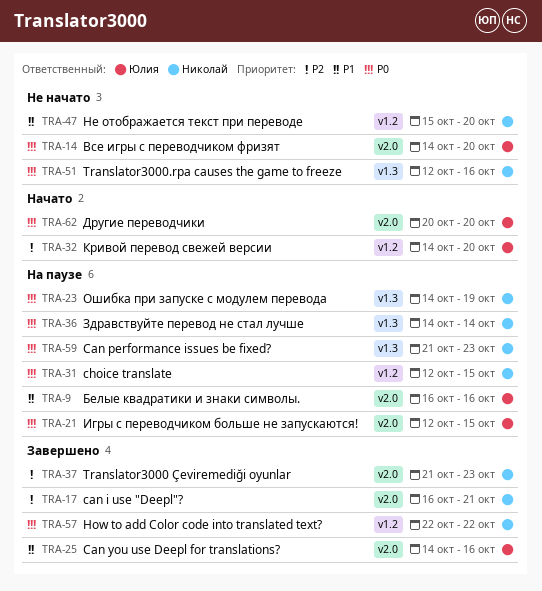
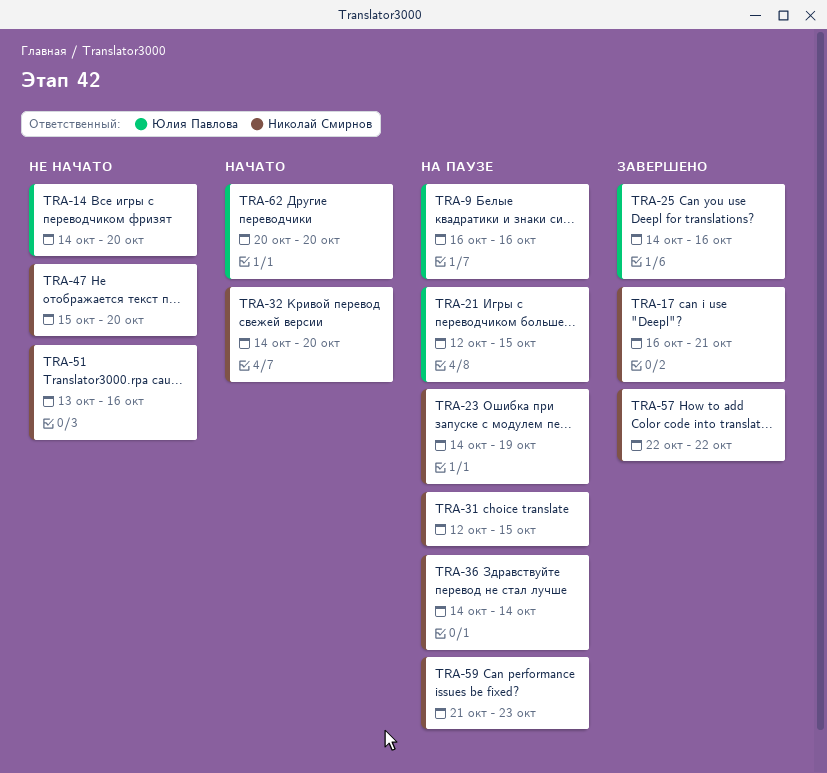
TRA-32, owner: Юлия Павлова -> Николай Смирнов
TRA-37: present -> none
TRA-51, start: Oct 12 -> Oct 13

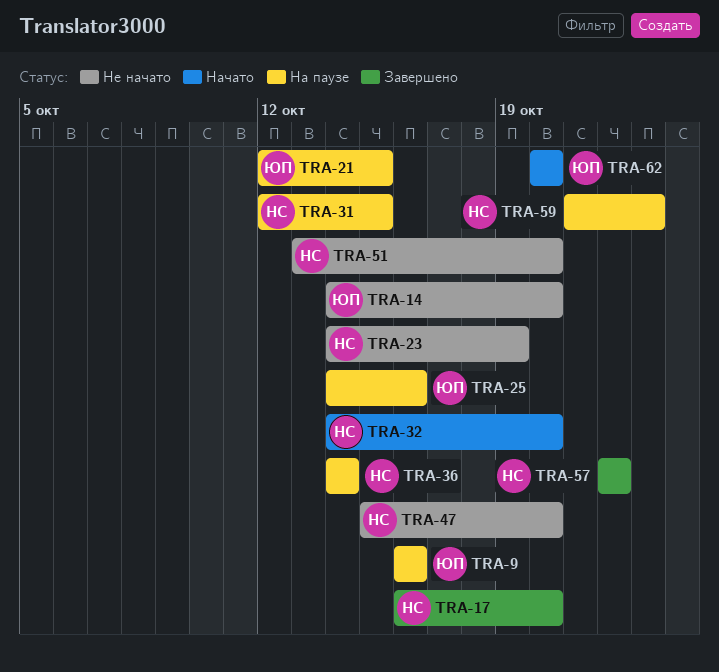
TRA-17, due: Oct 21 -> Oct 20
TRA-23, status: На паузе -> Не начато
TRA-25, status: Завершено -> На паузе
TRA-51, due: Oct 16 -> Oct 20

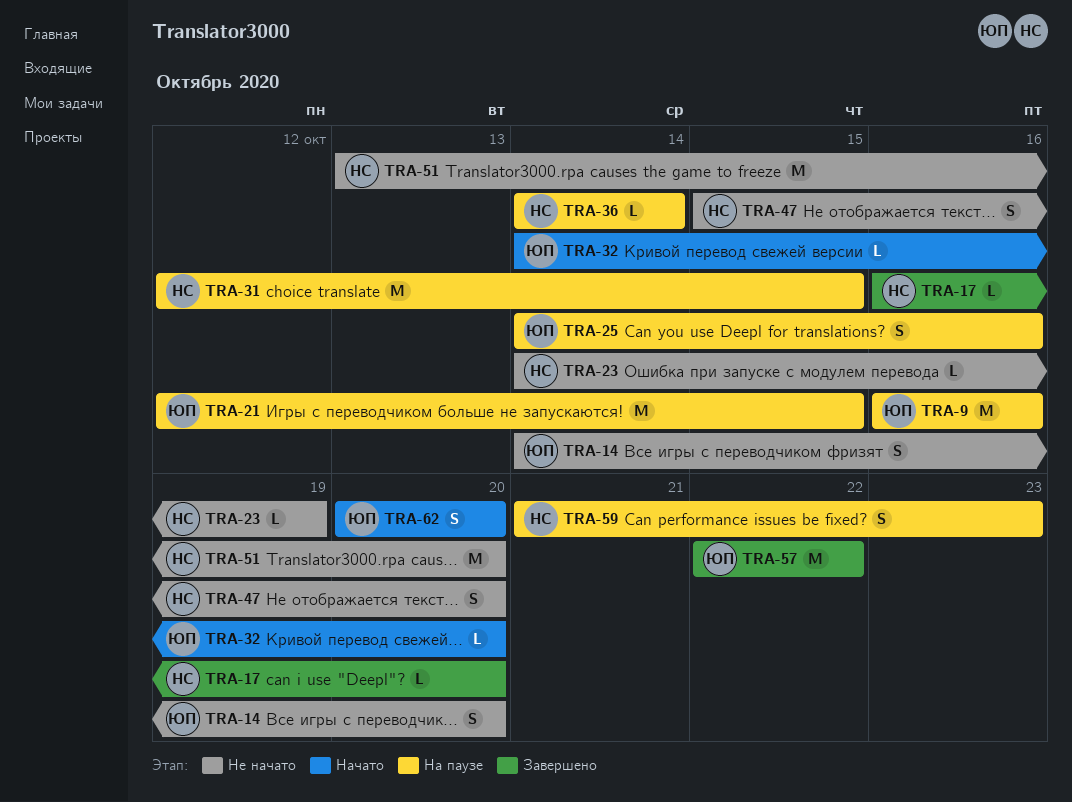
TRA-32, owner: НС -> ЮП
TRA-57, owner: НС -> ЮП

